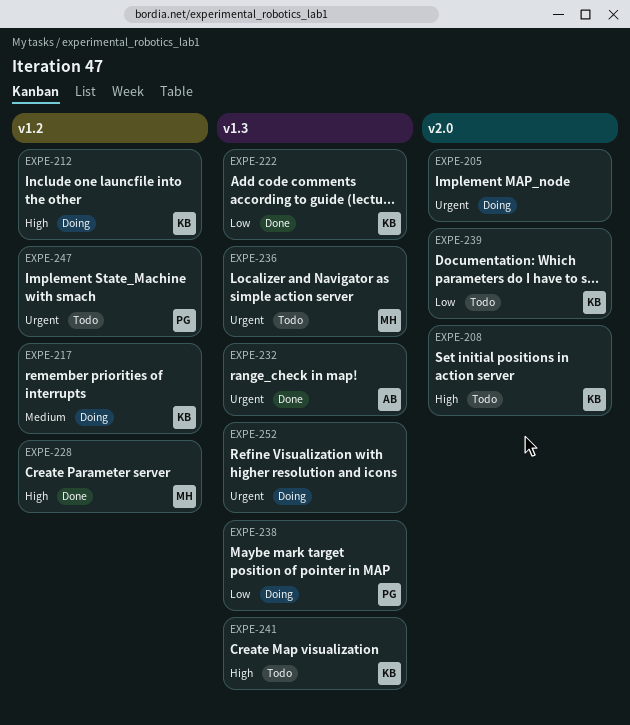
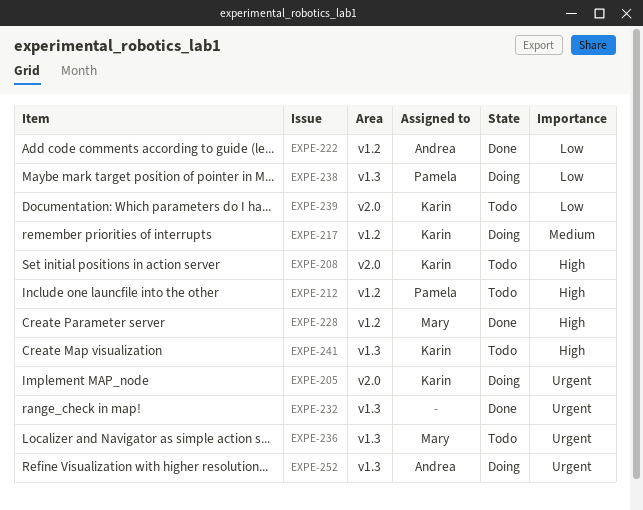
EXPE-205, owner: none -> Karin
EXPE-212, status: Doing -> Todo
EXPE-212, owner: Karin -> Pamela
EXPE-222, owner: Karin -> Andrea
EXPE-222, label: v1.3 -> v1.2
EXPE-232, owner: Andrea -> none
EXPE-247: present -> none
EXPE-252, owner: none -> Andrea

